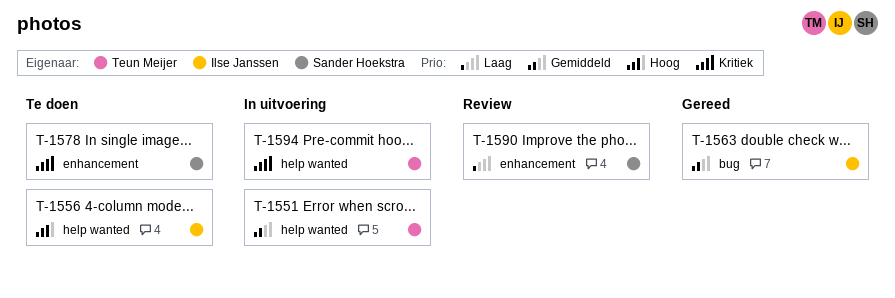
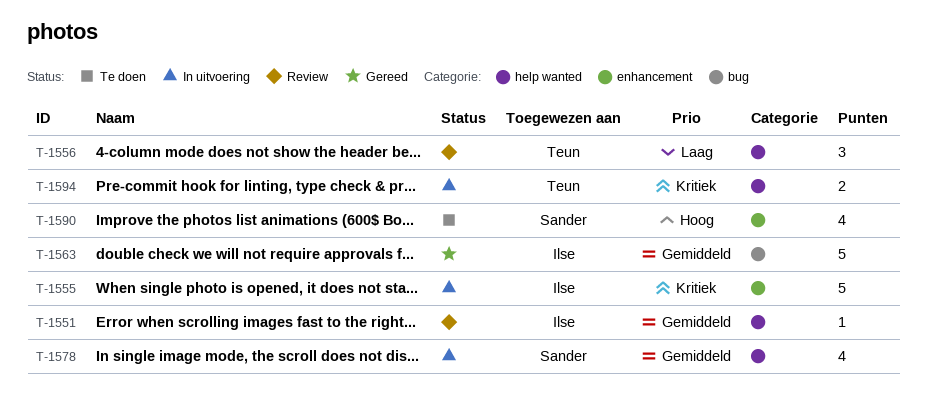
T-1551, status: In uitvoering -> Review
T-1551, owner: Teun Meijer -> Ilse Janssen
T-1555: none -> present
T-1556, status: Te doen -> Review
T-1556, owner: Ilse Janssen -> Teun Meijer
T-1556, priority: Hoog -> Laag
T-1578, status: Te doen -> In uitvoering
T-1578, priority: Kritiek -> Gemiddeld
T-1578, label: enhancement -> help wanted
T-1590, status: Review -> Te doen
T-1590, priority: Laag -> Hoog

